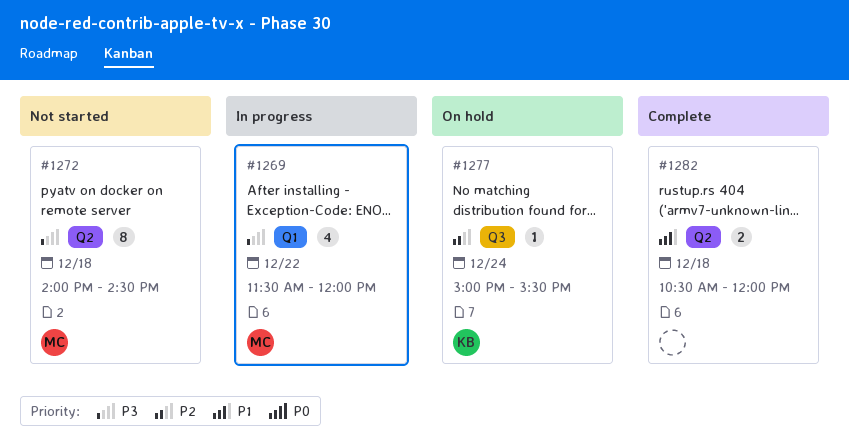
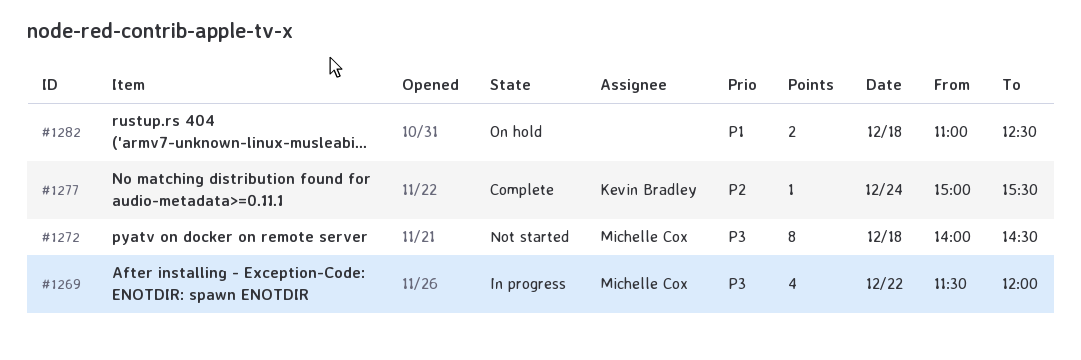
#1277, status: On hold -> Complete
#1282, status: Complete -> On hold
#1282, begins: 10:30 -> 11:00
#1282, ends: 12:00 -> 12:30

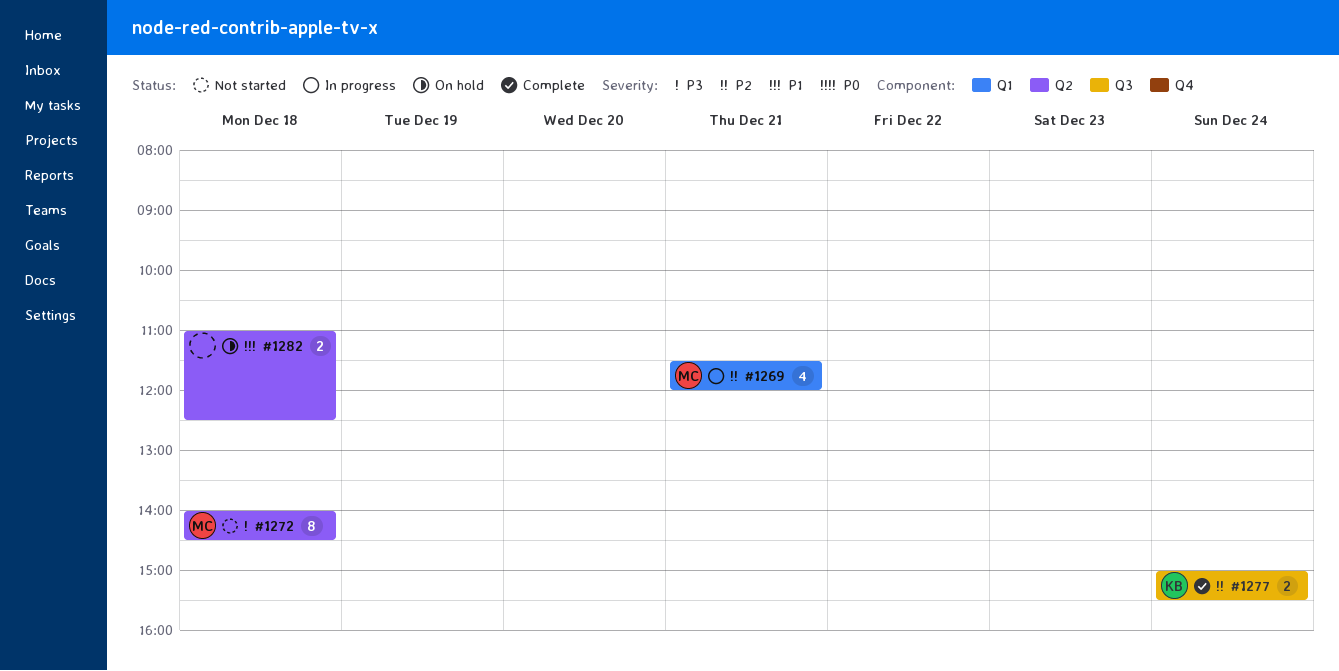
#1269, priority: P3 -> P2
#1269, day: Dec 22 -> Dec 21
#1277, estimate: 1 -> 2

